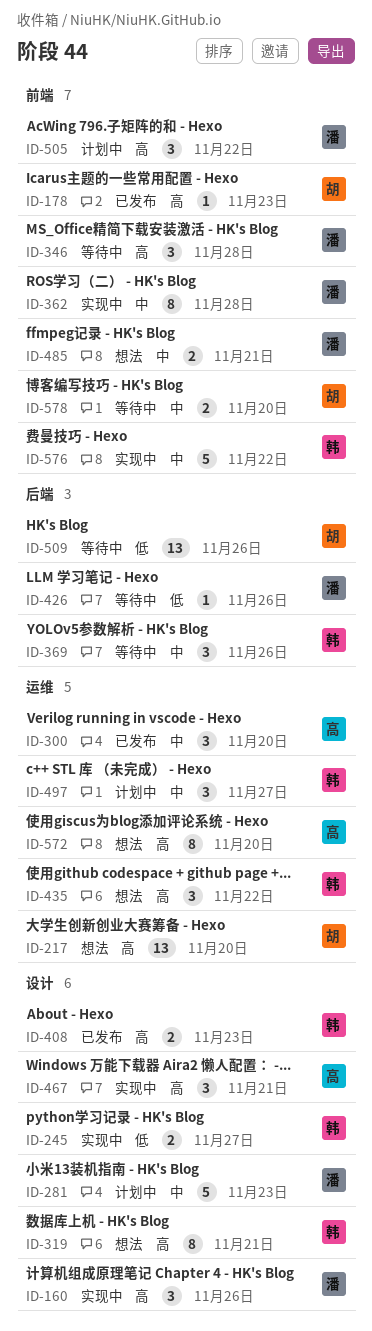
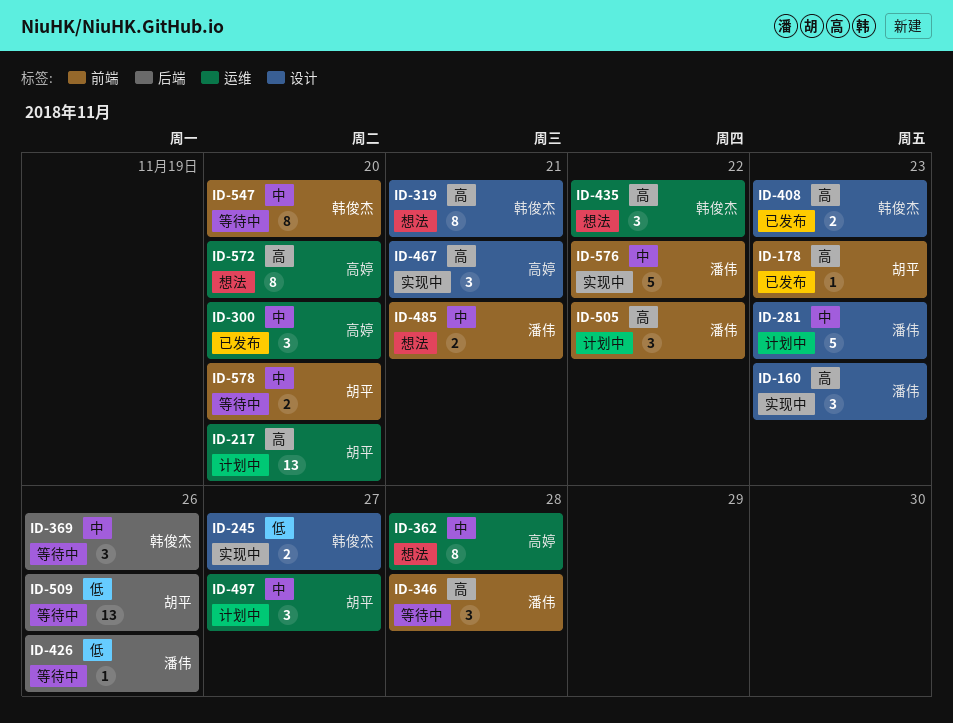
ID-160, due: Nov 26 -> Nov 23
ID-217, status: 想法 -> 计划中
ID-362, status: 实现中 -> 想法
ID-362, owner: 潘伟 -> 高婷
ID-362, label: 前端 -> 运维
ID-497, owner: 韩俊杰 -> 胡平
ID-547: none -> present
ID-576, owner: 韩俊杰 -> 潘伟

